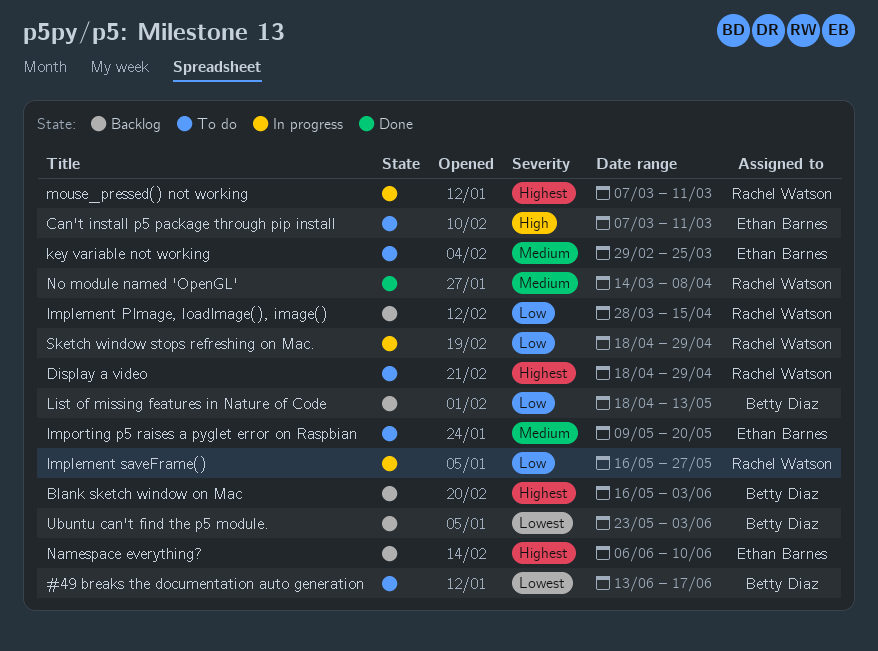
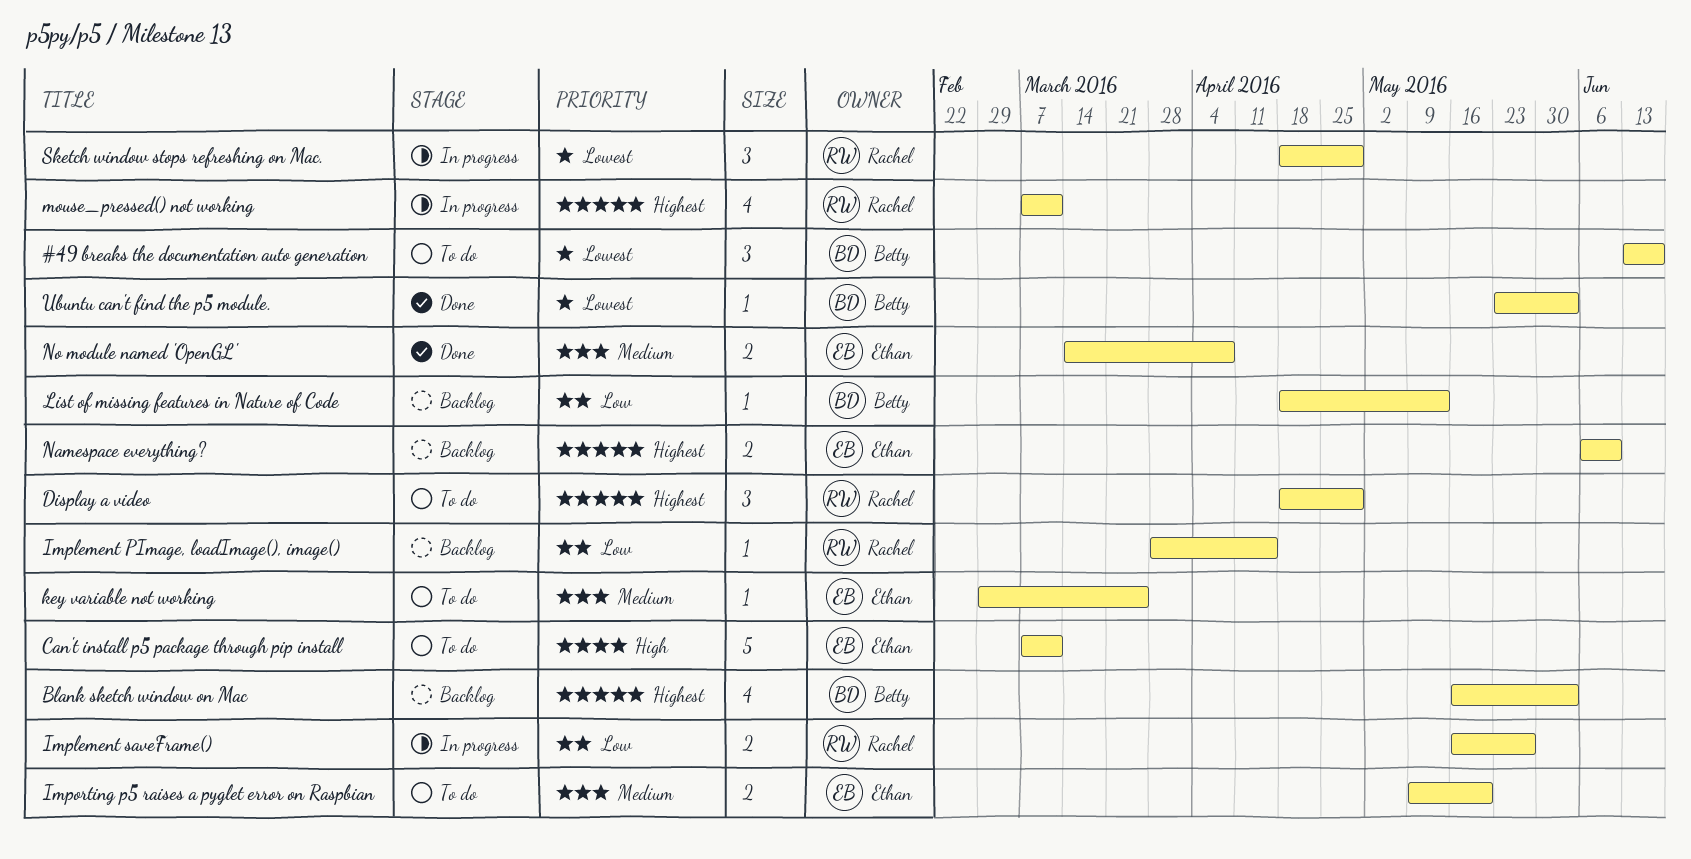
No module named 'OpenGL', owner: Rachel Watson -> Ethan Barnes
Sketch window stops refreshing on Mac., priority: Low -> Lowest
Ubuntu can't find the p5 module., status: Backlog -> Done

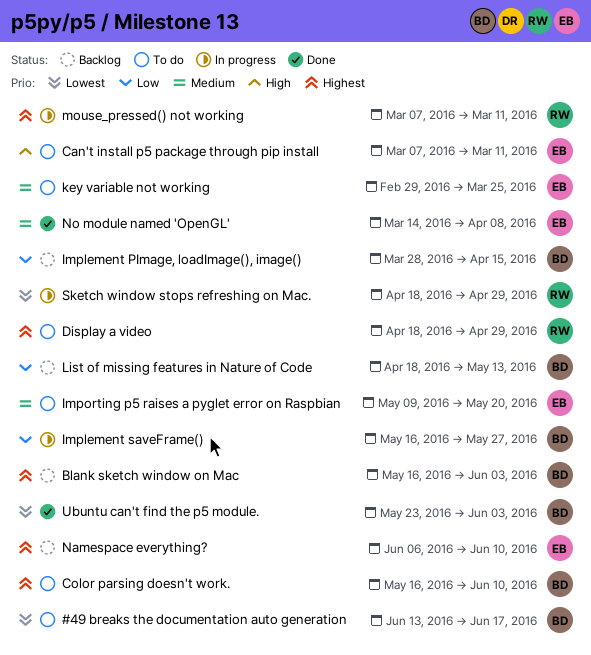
Color parsing doesn't work.: none -> present
Implement PImage, loadImage(), image(), owner: Rachel -> Betty
Implement saveFrame(), owner: Rachel -> Betty

